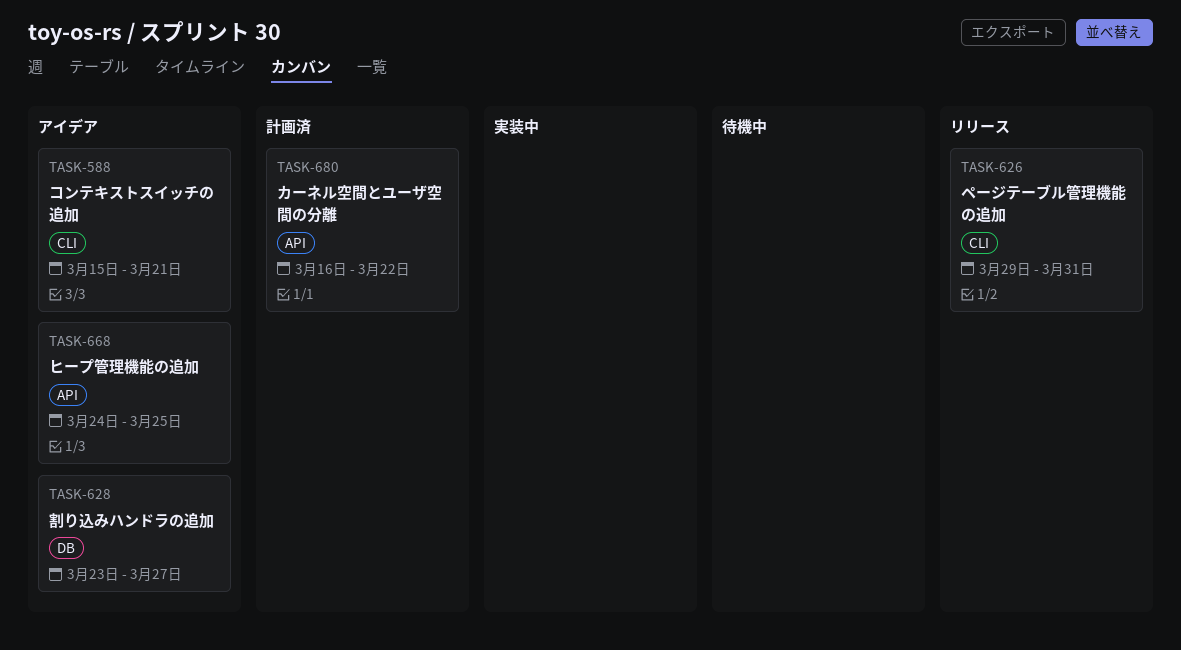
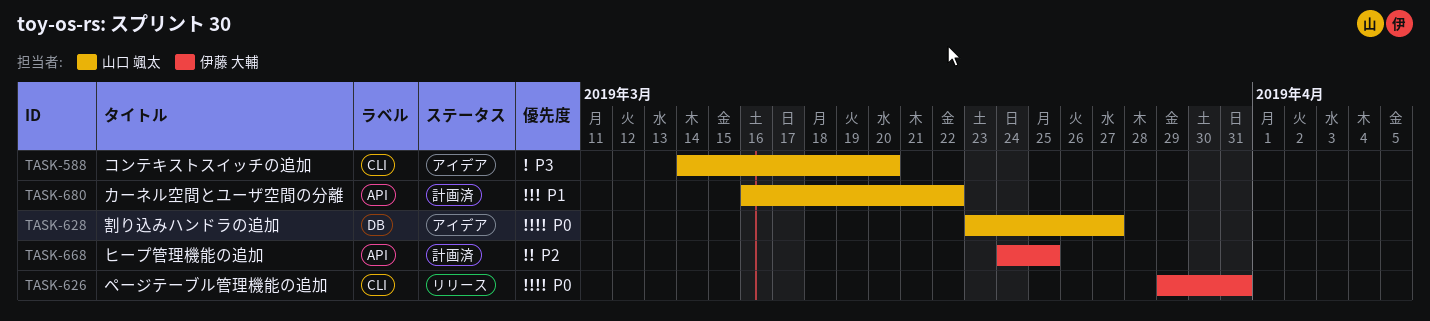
TASK-588, start: Mar 15 -> Mar 14
TASK-588, due: Mar 21 -> Mar 20
TASK-668, status: アイデア -> 計画済

